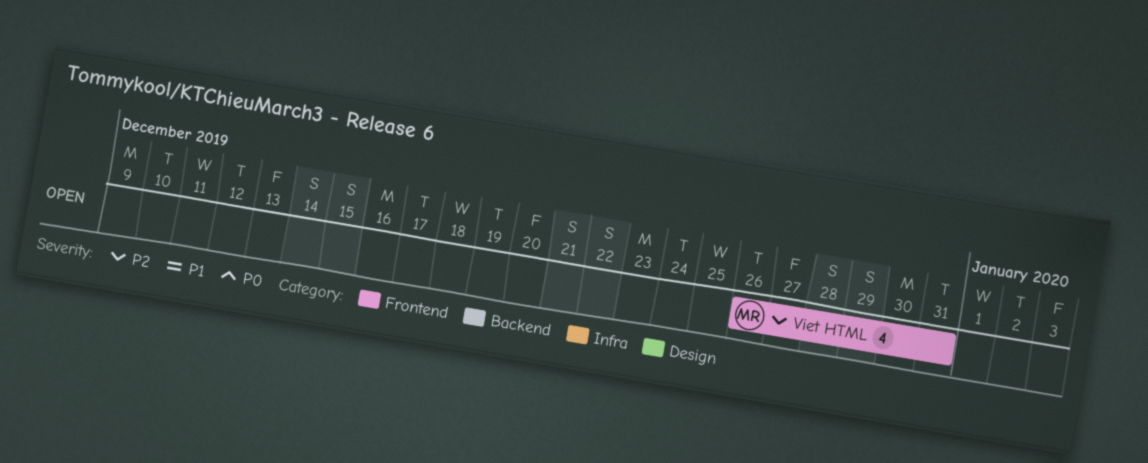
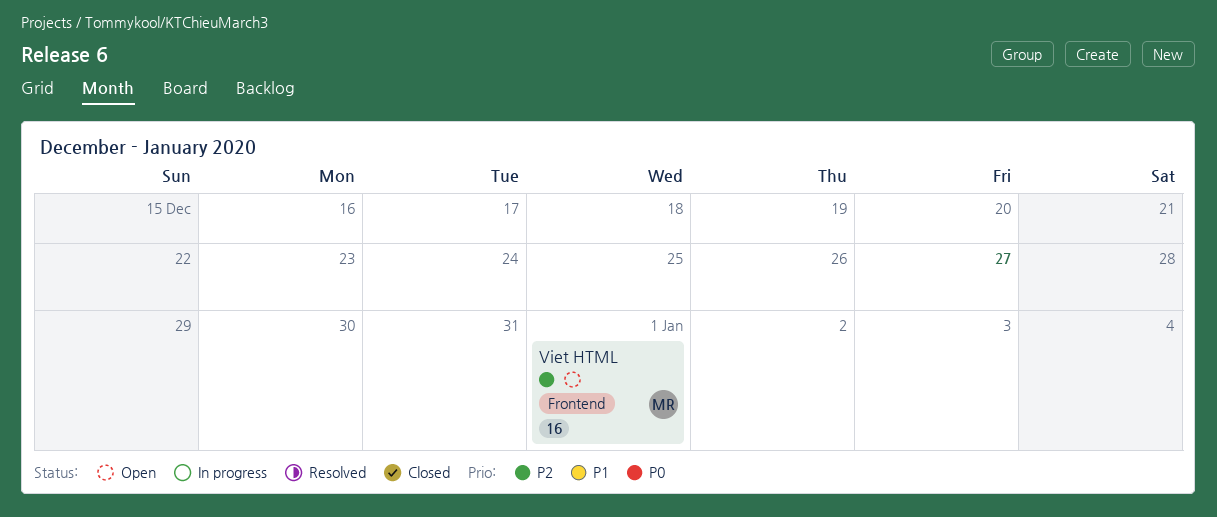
Viet HTML, estimate: 4 -> 16
Viet HTML, due: Dec 31 -> Jan 1

